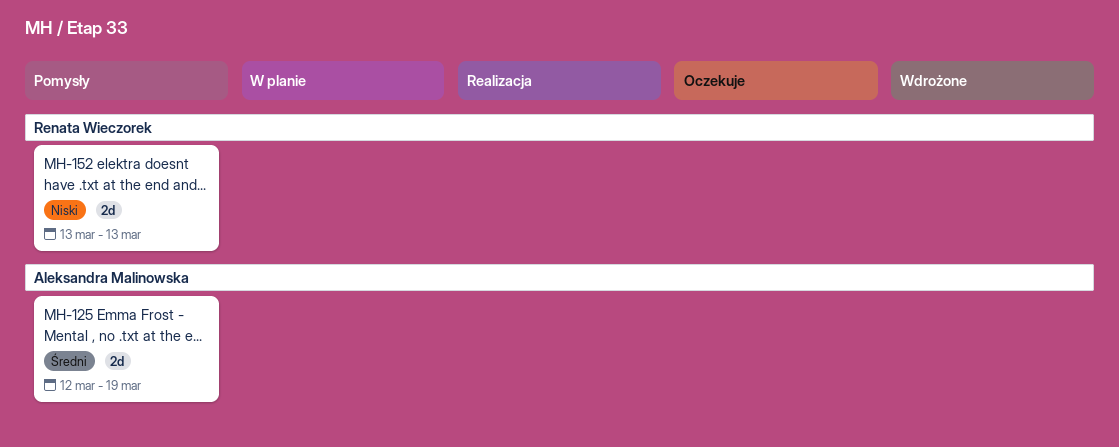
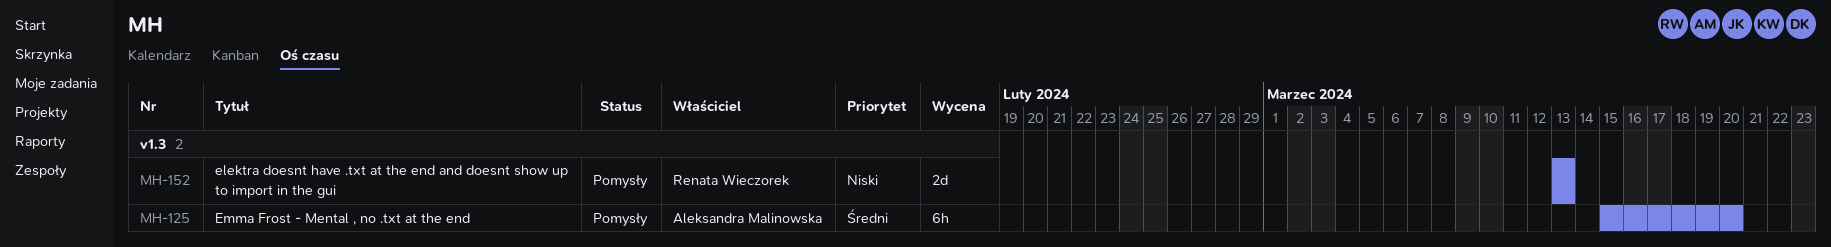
MH-125, estimate: 2d -> 6h
MH-125, start: Mar 12 -> Mar 15
MH-125, due: Mar 19 -> Mar 20

